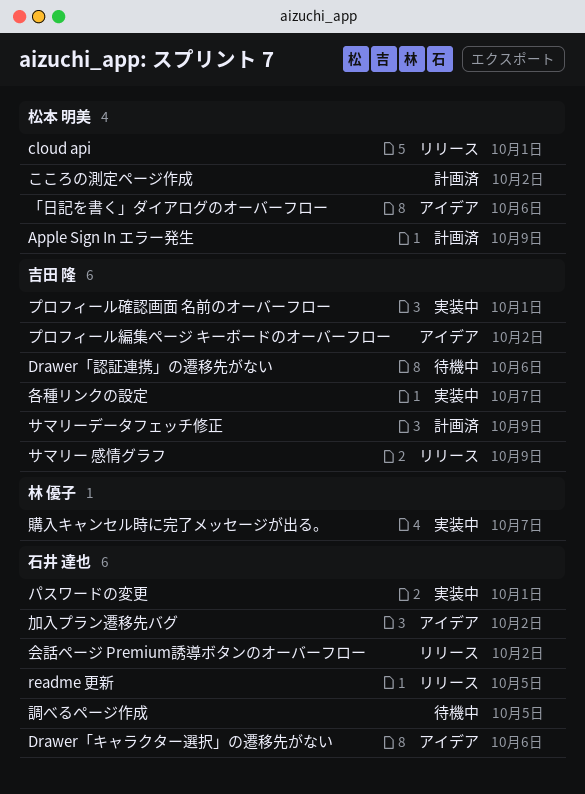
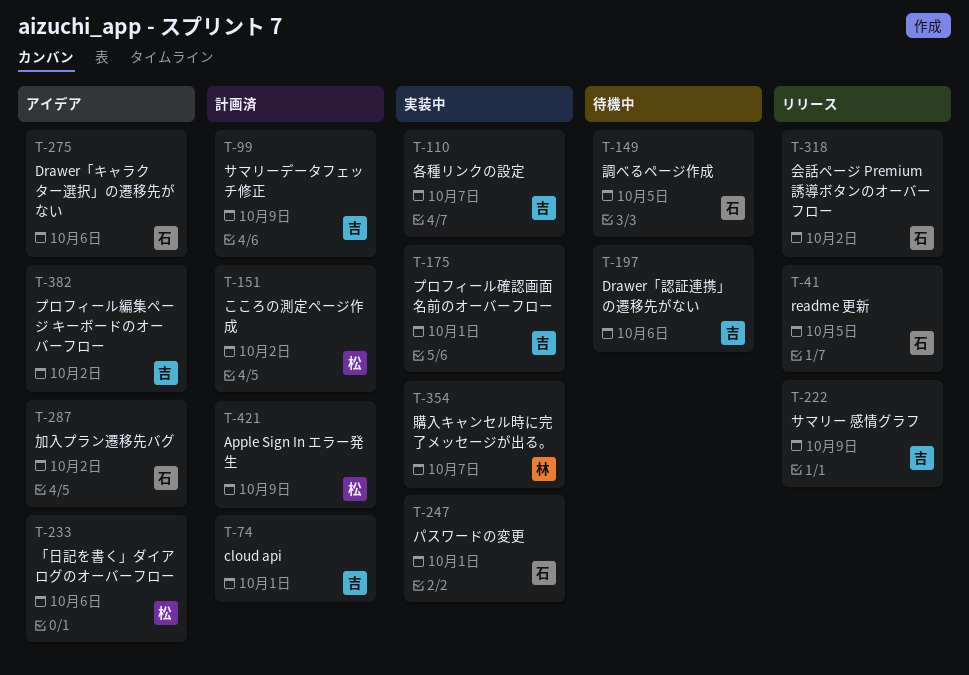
cloud api, status: リリース -> 計画済
cloud api, owner: 松本 明美 -> 吉田 隆

